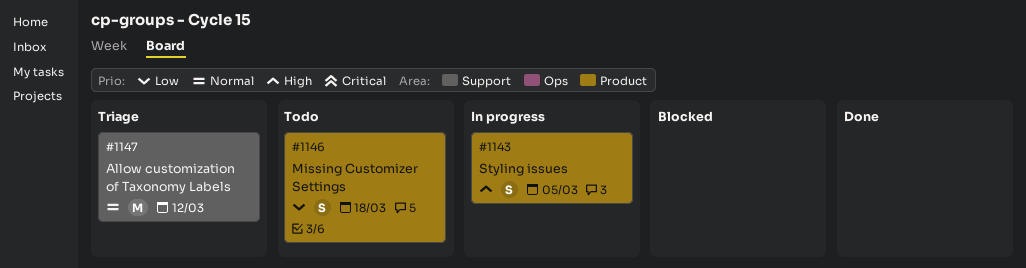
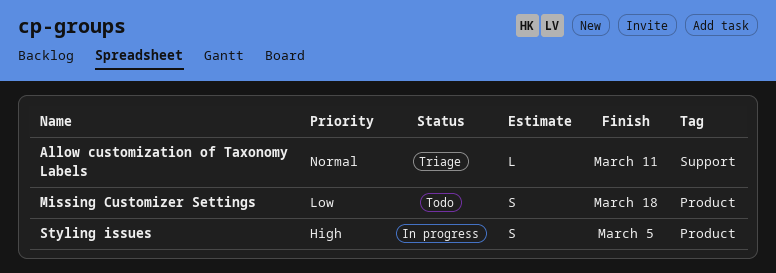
Allow customization of Taxonomy Labels, estimate: M -> L
Allow customization of Taxonomy Labels, due: Mar 12 -> Mar 11

